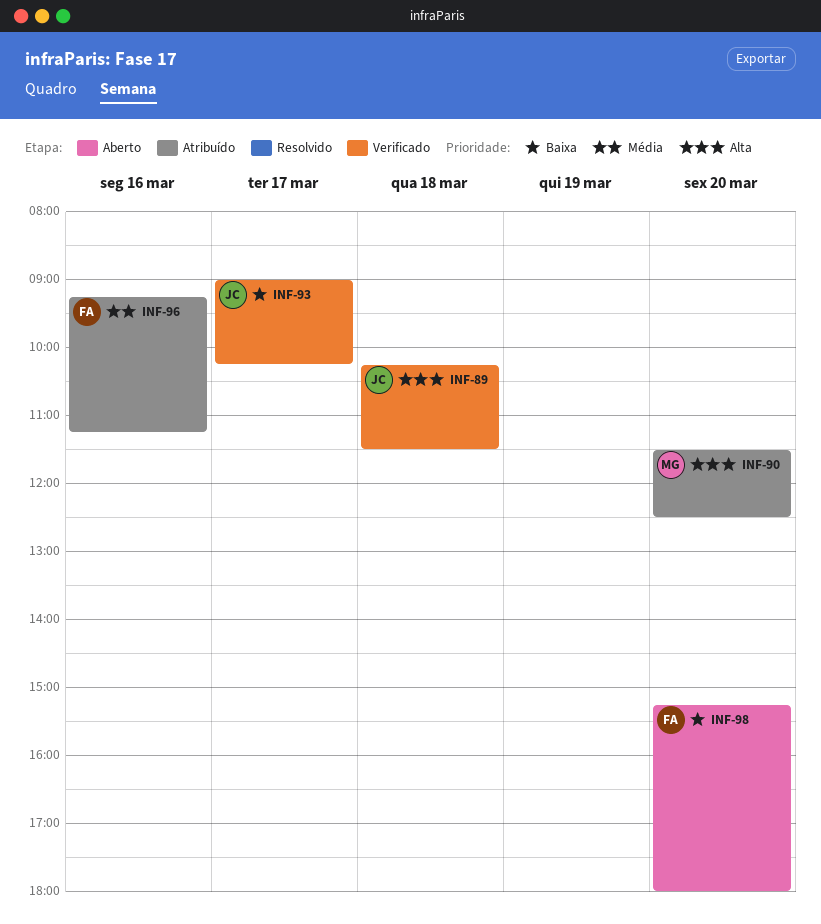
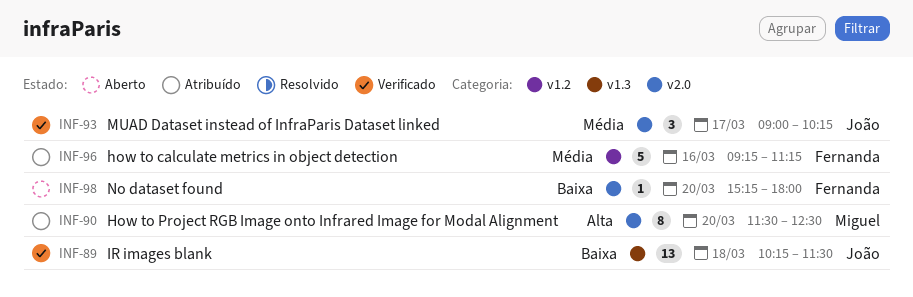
INF-89, priority: Alta -> Baixa
INF-93, priority: Baixa -> Média

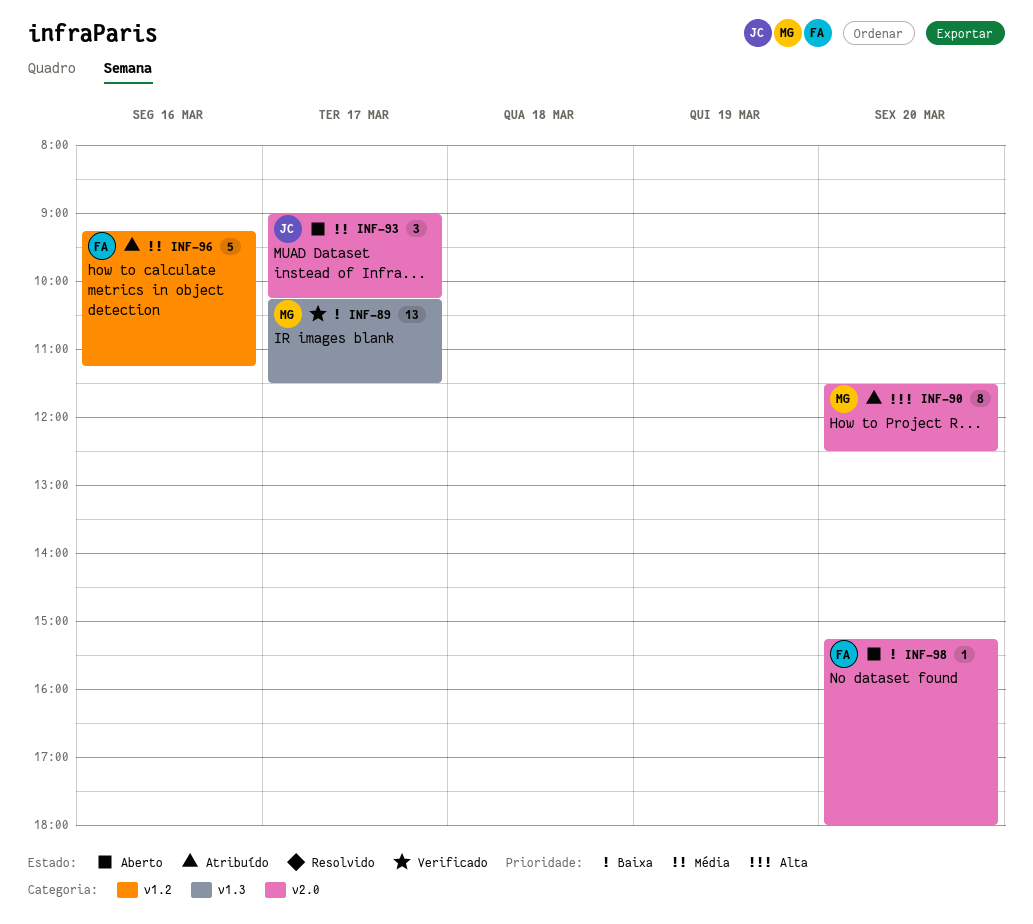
INF-89, owner: João -> Miguel
INF-89, day: Mar 18 -> Mar 17
INF-93, status: Verificado -> Aberto

